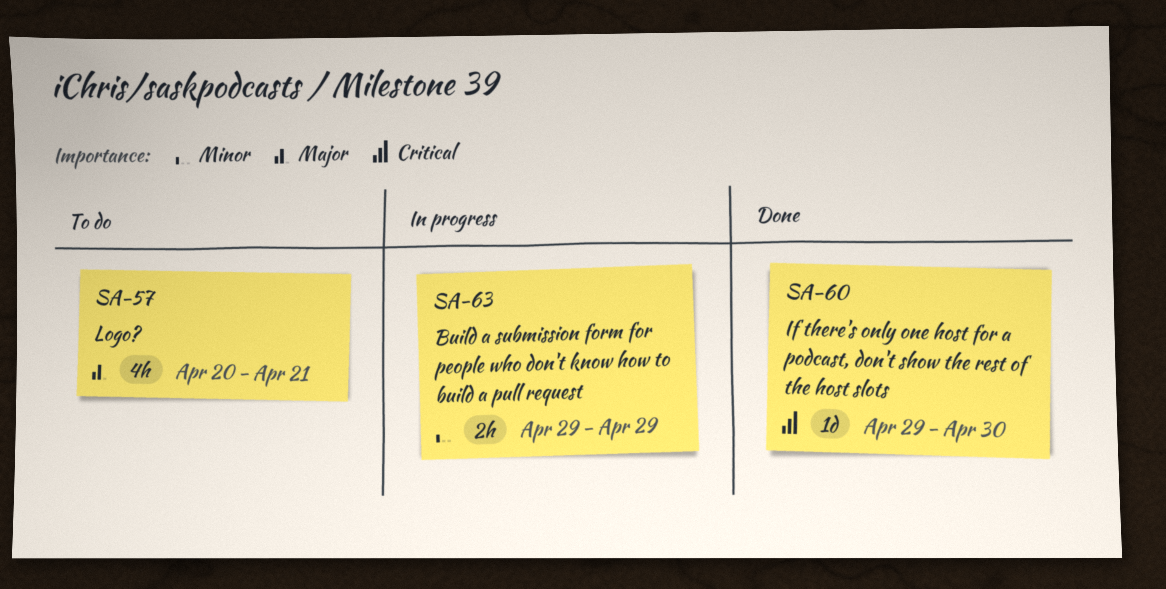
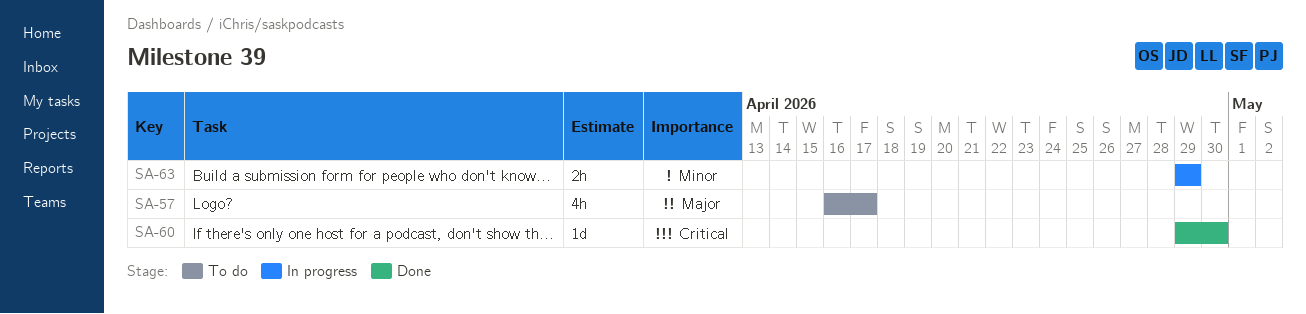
SA-57, start: Apr 20 -> Apr 16
SA-57, due: Apr 21 -> Apr 17

